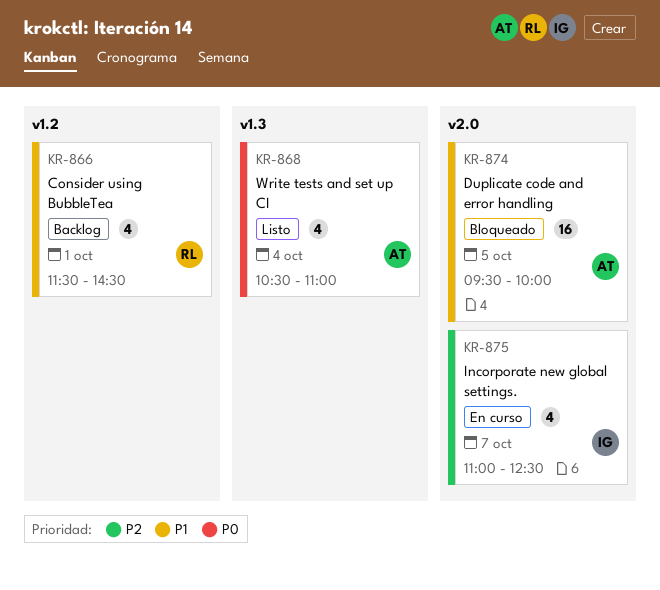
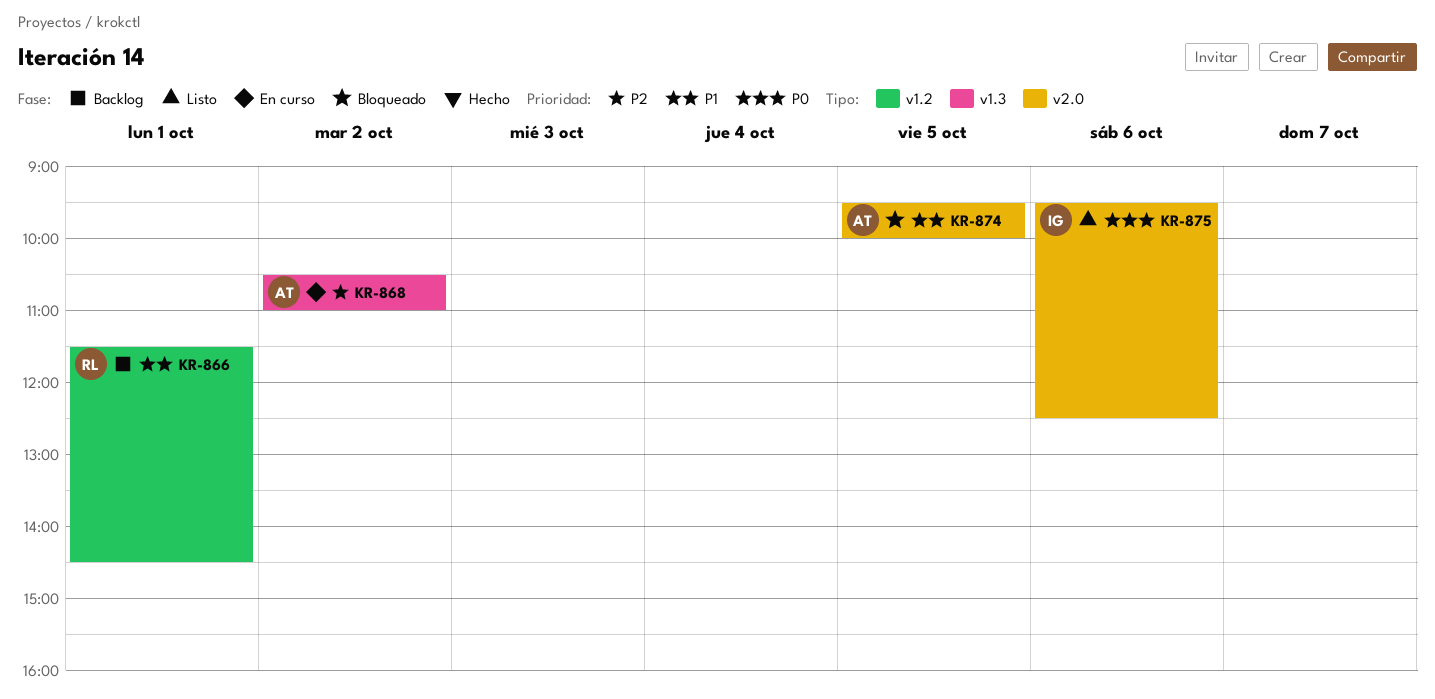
KR-868, status: Listo -> En curso
KR-868, priority: P0 -> P2
KR-868, day: Oct 4 -> Oct 2
KR-875, status: En curso -> Listo
KR-875, priority: P2 -> P0
KR-875, day: Oct 7 -> Oct 6
KR-875, begins: 11:00 -> 09:30

